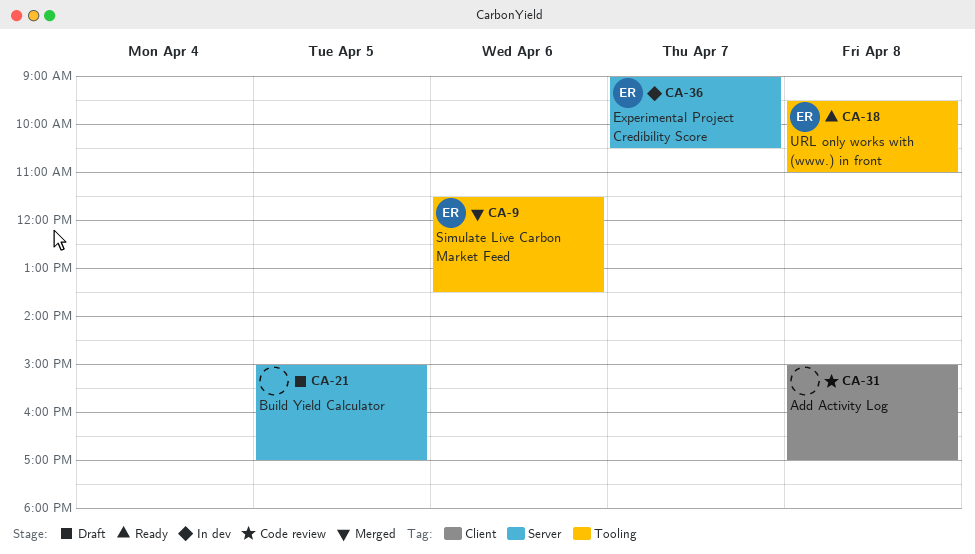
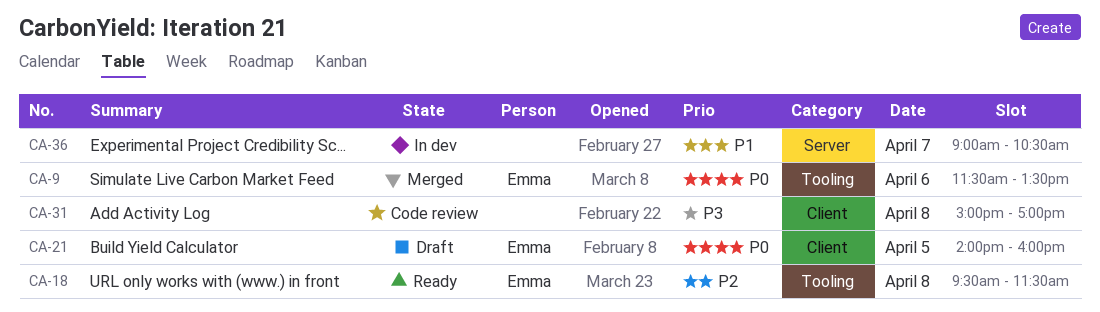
CA-18, ends: 11:00 -> 11:30
CA-21, owner: none -> Emma
CA-21, label: Server -> Client
CA-21, begins: 15:00 -> 14:00
CA-21, ends: 17:00 -> 16:00
CA-36, owner: Emma -> none

